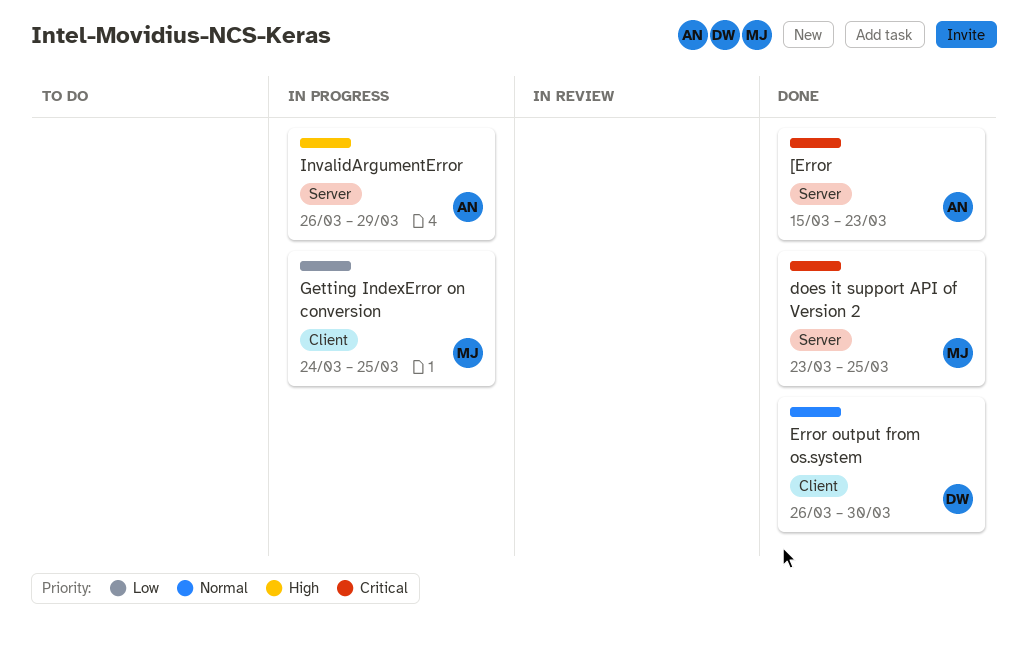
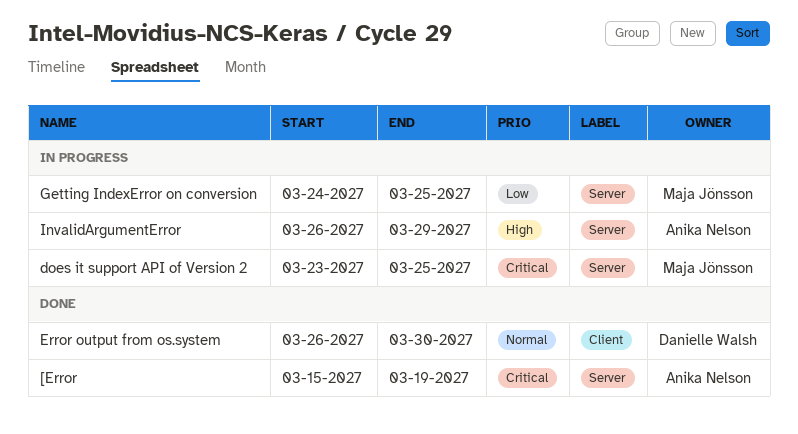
[Error, due: Mar 23 -> Mar 19
does it support API of Version 2, status: Done -> In progress
Getting IndexError on conversion, label: Client -> Server

